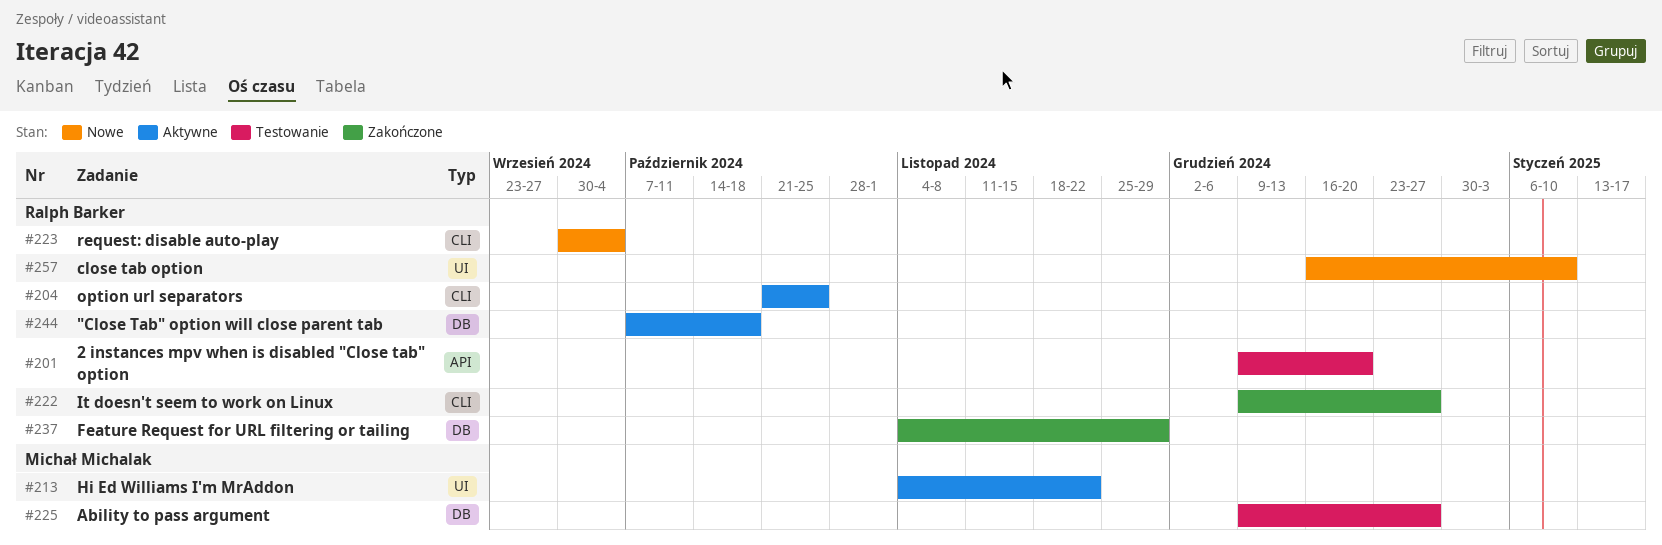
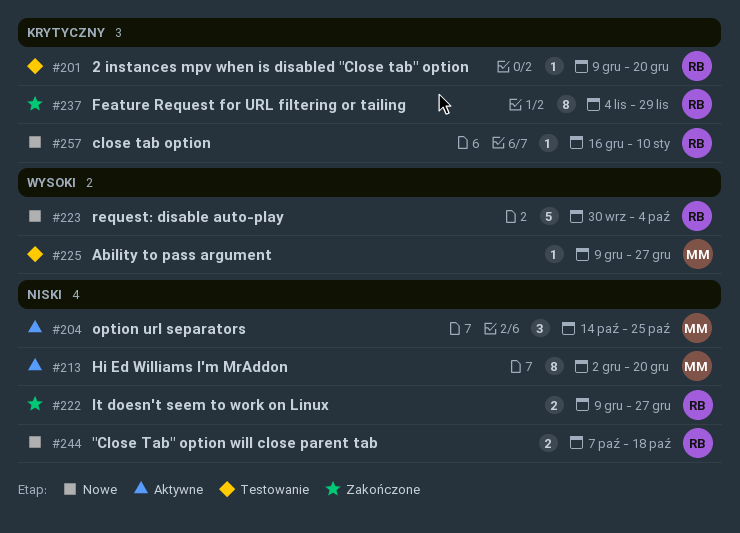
#204, owner: Ralph Barker -> Michał Michalak
#204, start: Oct 21 -> Oct 14
#213, start: Nov 4 -> Dec 2
#213, due: Nov 22 -> Dec 20
#244, status: Aktywne -> Nowe

